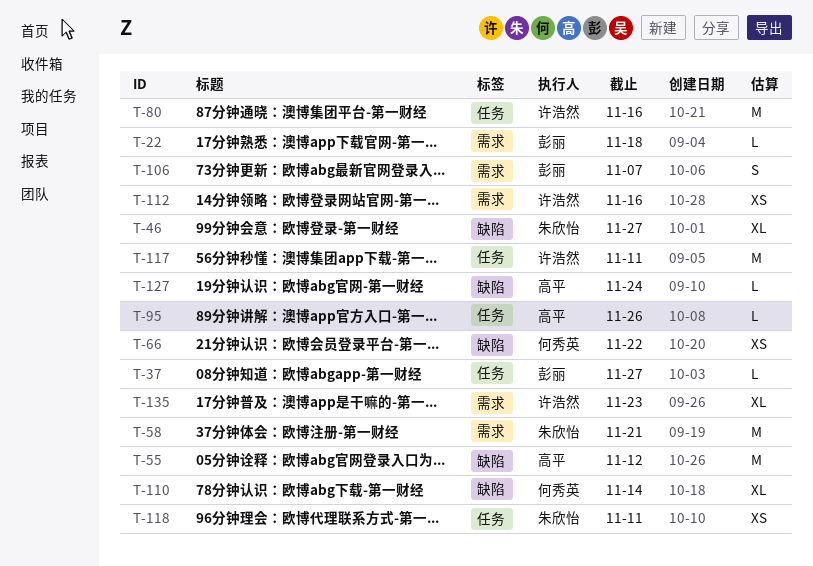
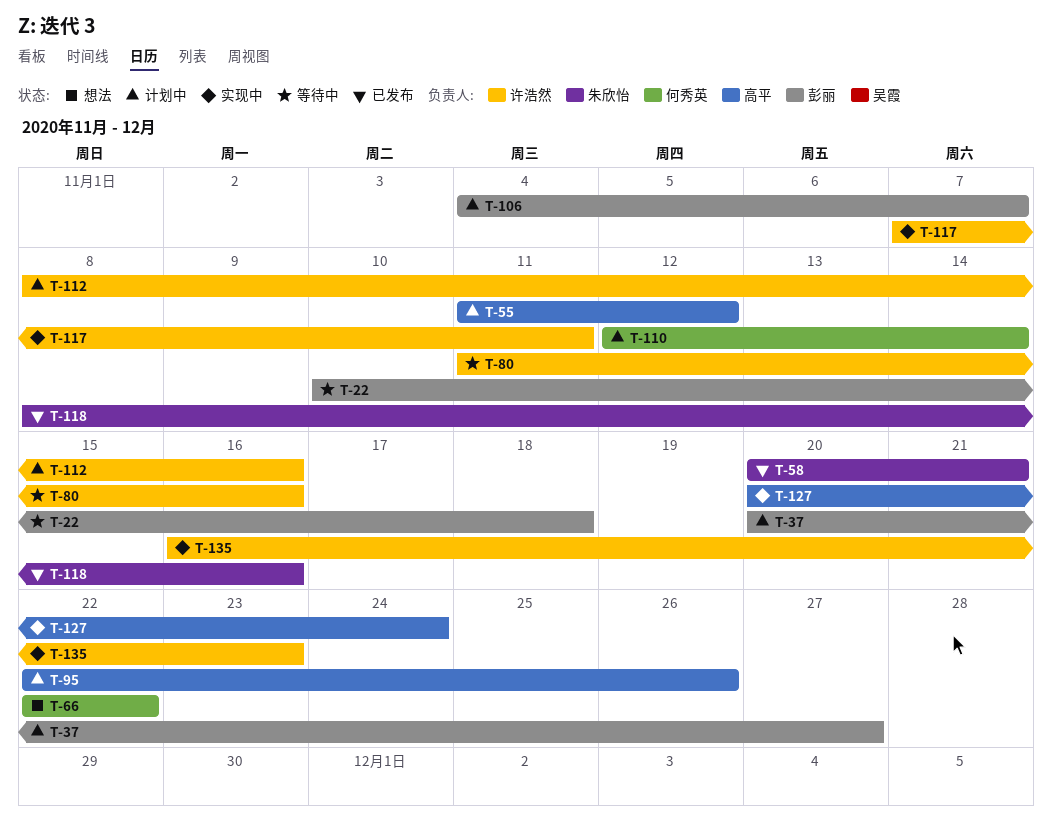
T-46: present -> none
T-118, due: Nov 11 -> Nov 16

